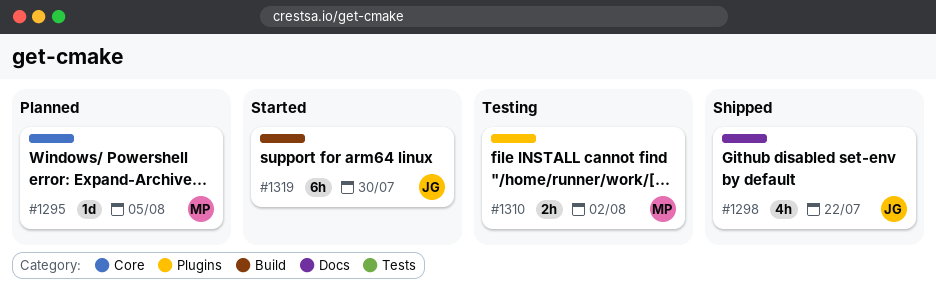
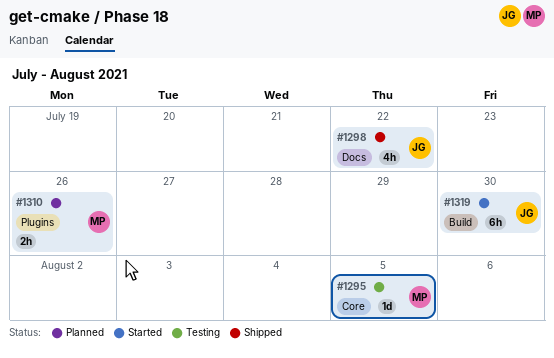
#1295, status: Planned -> Testing
#1310, status: Testing -> Planned
#1310, due: Aug 2 -> Jul 26

